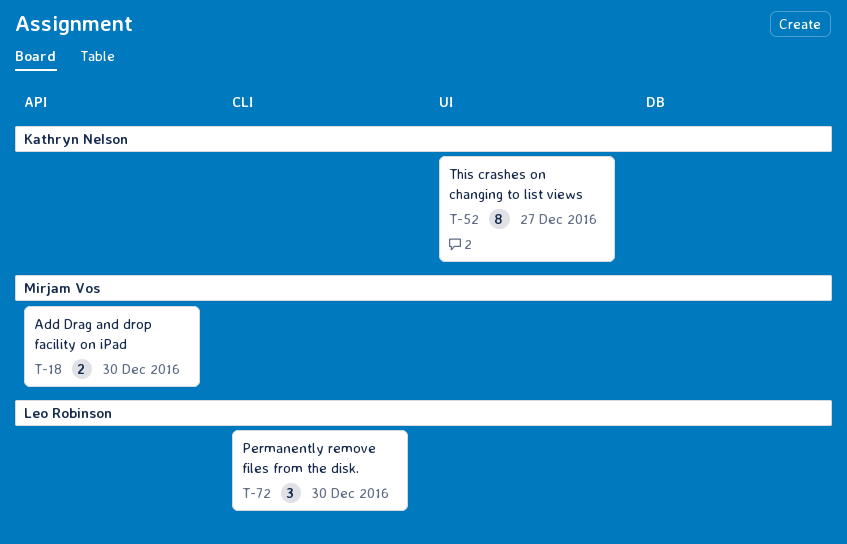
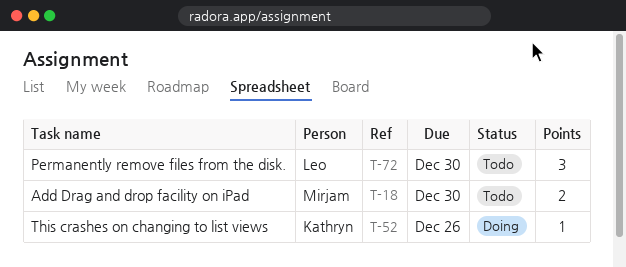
T-52, estimate: 8 -> 1
T-52, due: Dec 27 -> Dec 26

